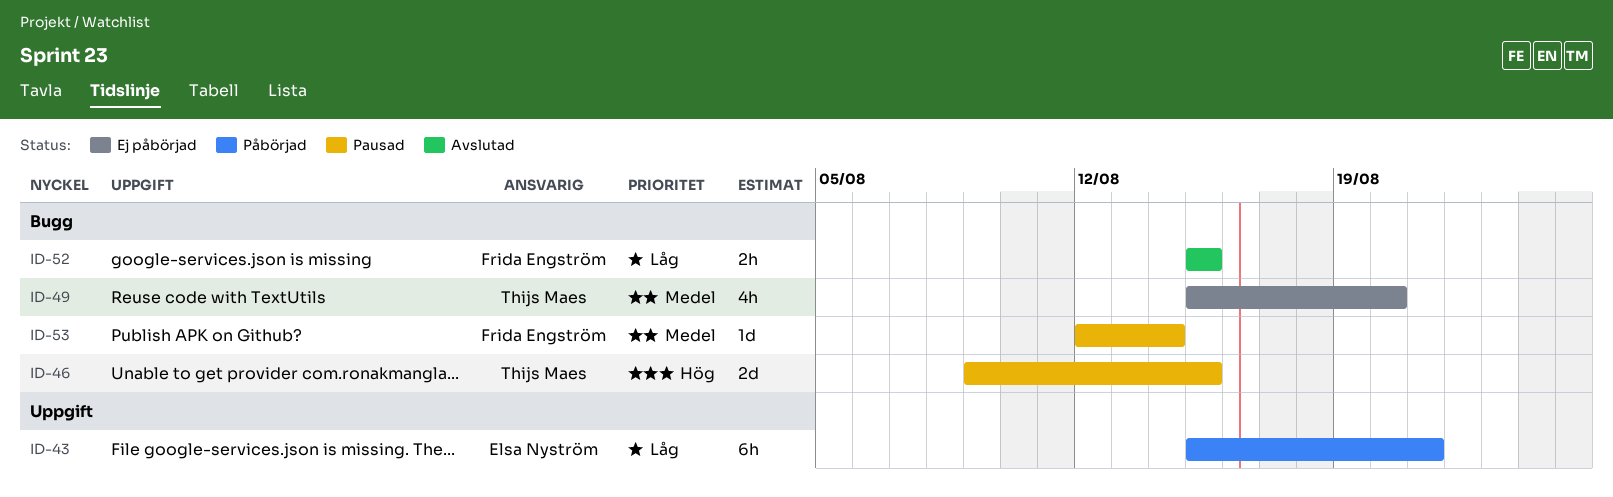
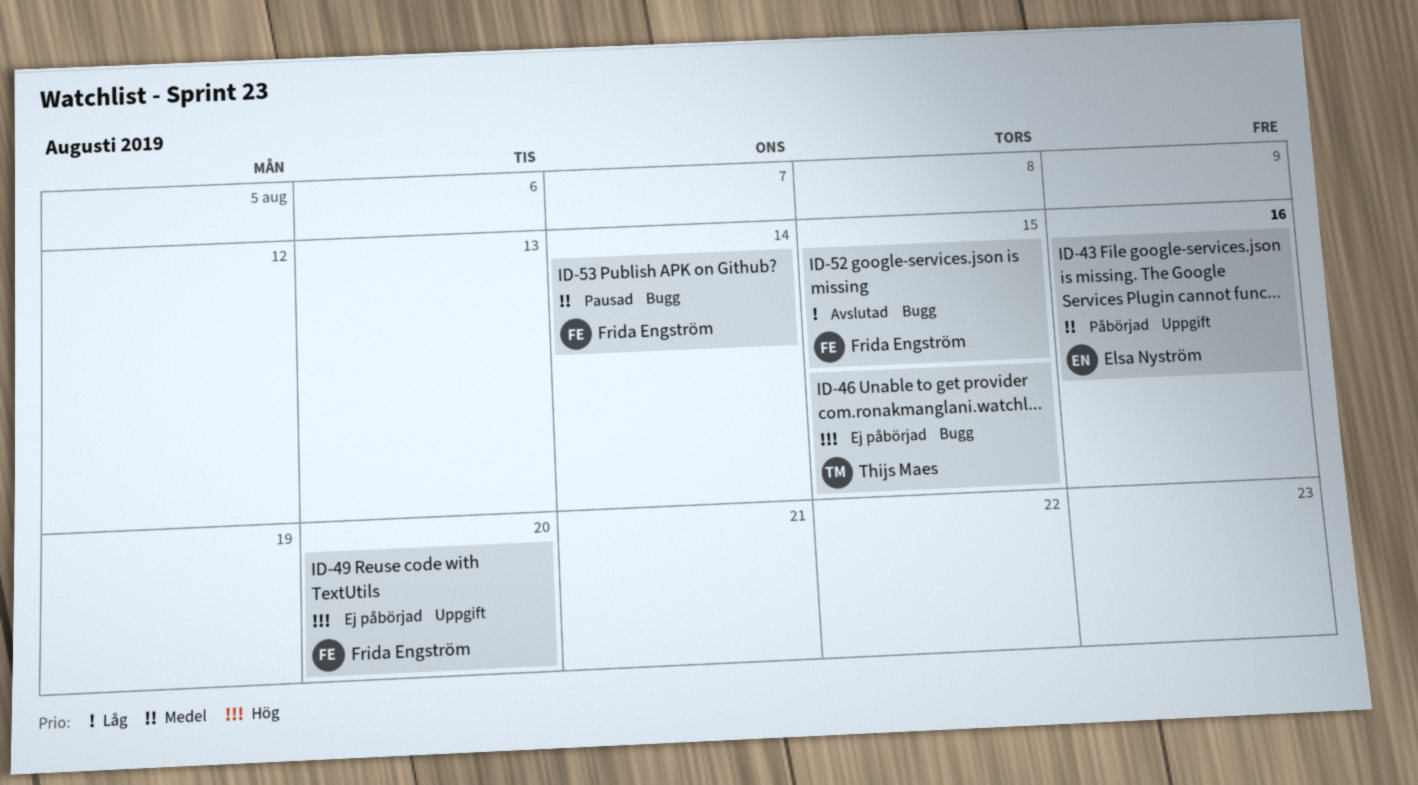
ID-43, priority: Låg -> Medel
ID-43, due: Aug 21 -> Aug 16
ID-46, status: Pausad -> Ej påbörjad
ID-49, owner: Thijs Maes -> Frida Engström
ID-49, priority: Medel -> Hög
ID-49, label: Bugg -> Uppgift

